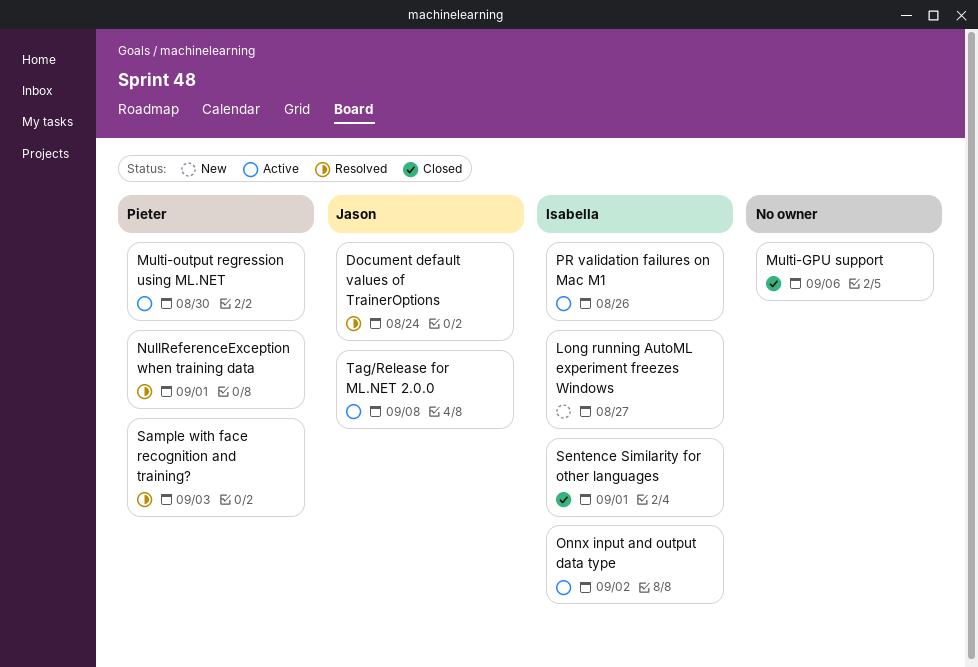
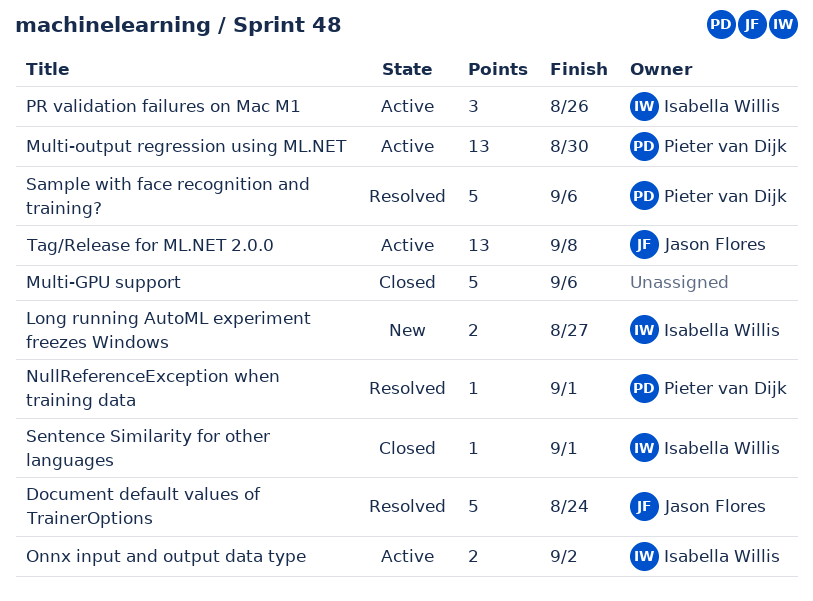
Sample with face recognition and training?, due: Sep 3 -> Sep 6

